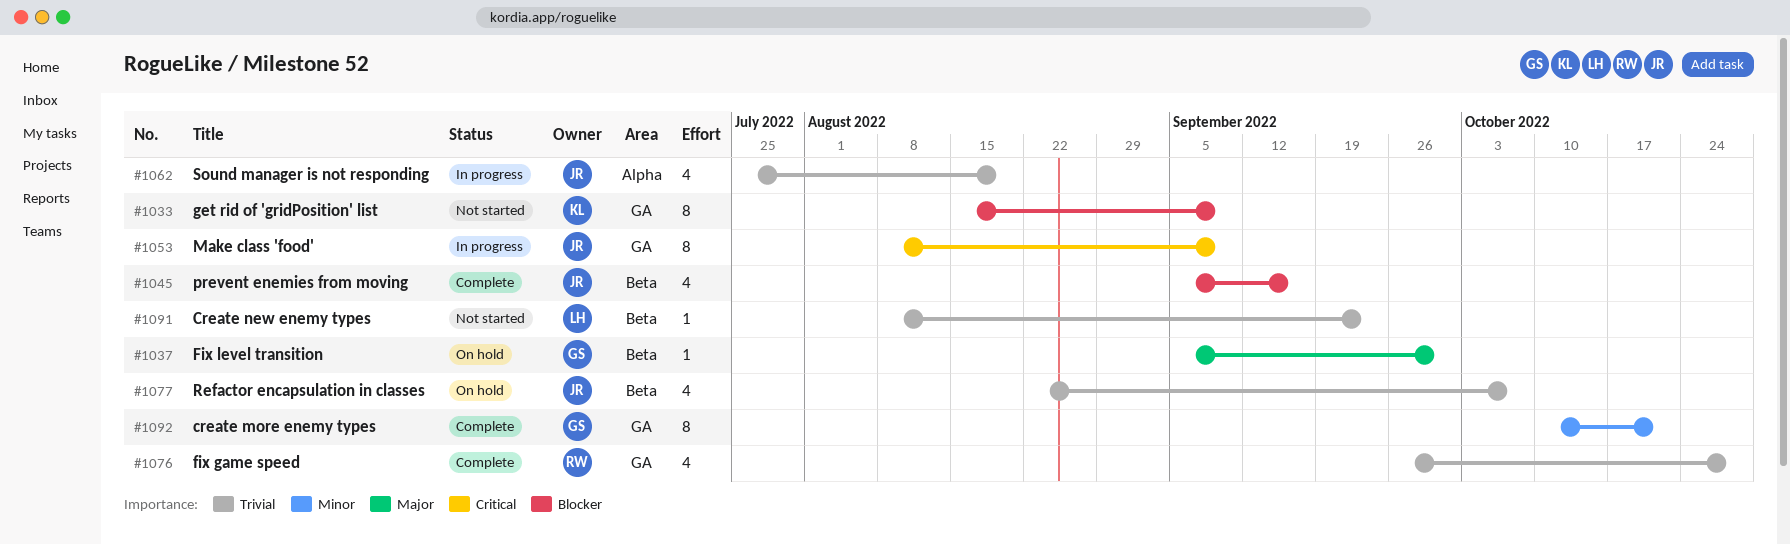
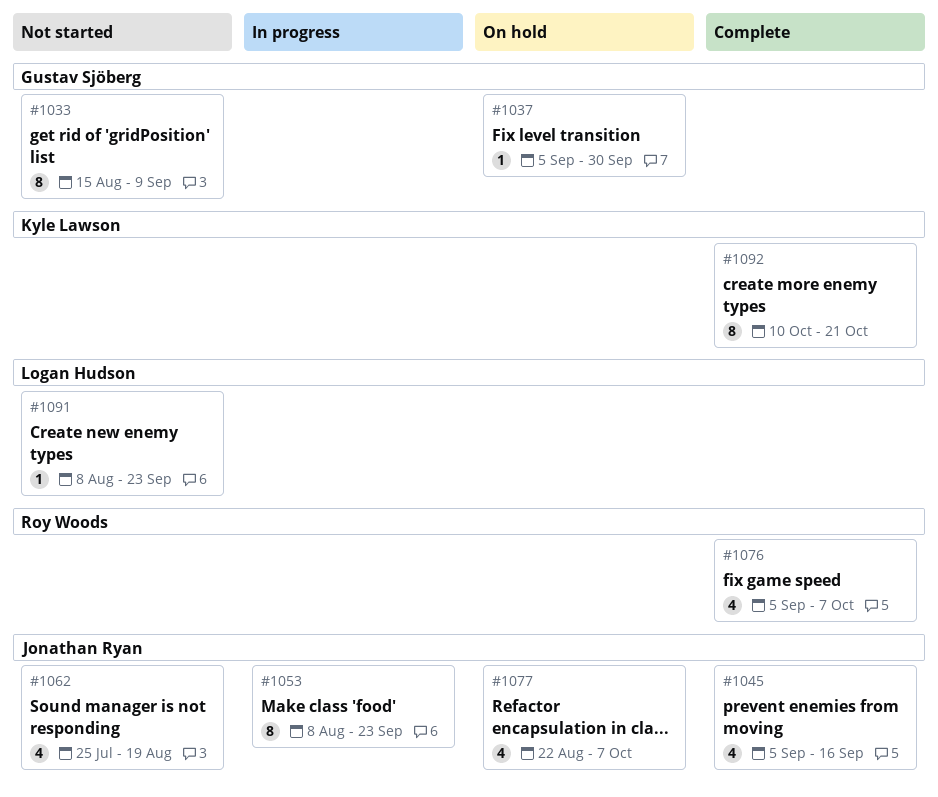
#1033, owner: Kyle Lawson -> Gustav Sjöberg
#1053, due: Sep 9 -> Sep 23
#1062, status: In progress -> Not started
#1076, start: Sep 26 -> Sep 5
#1076, due: Oct 28 -> Oct 7
#1092, owner: Gustav Sjöberg -> Kyle Lawson

